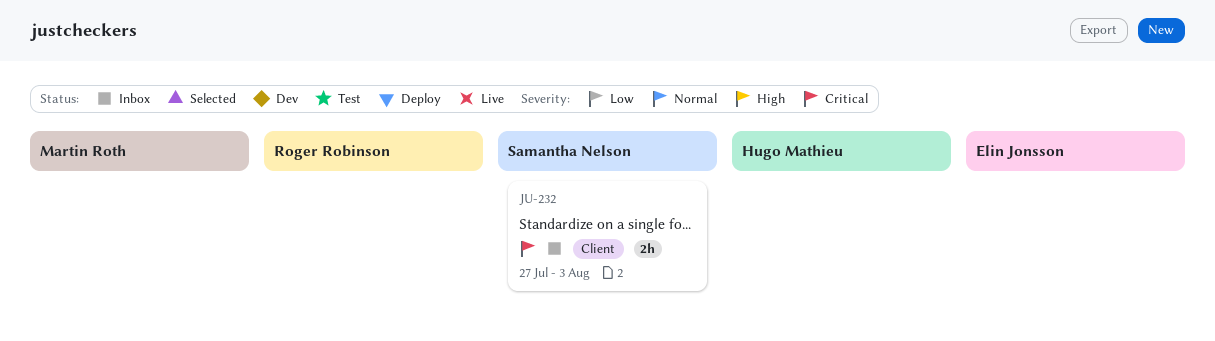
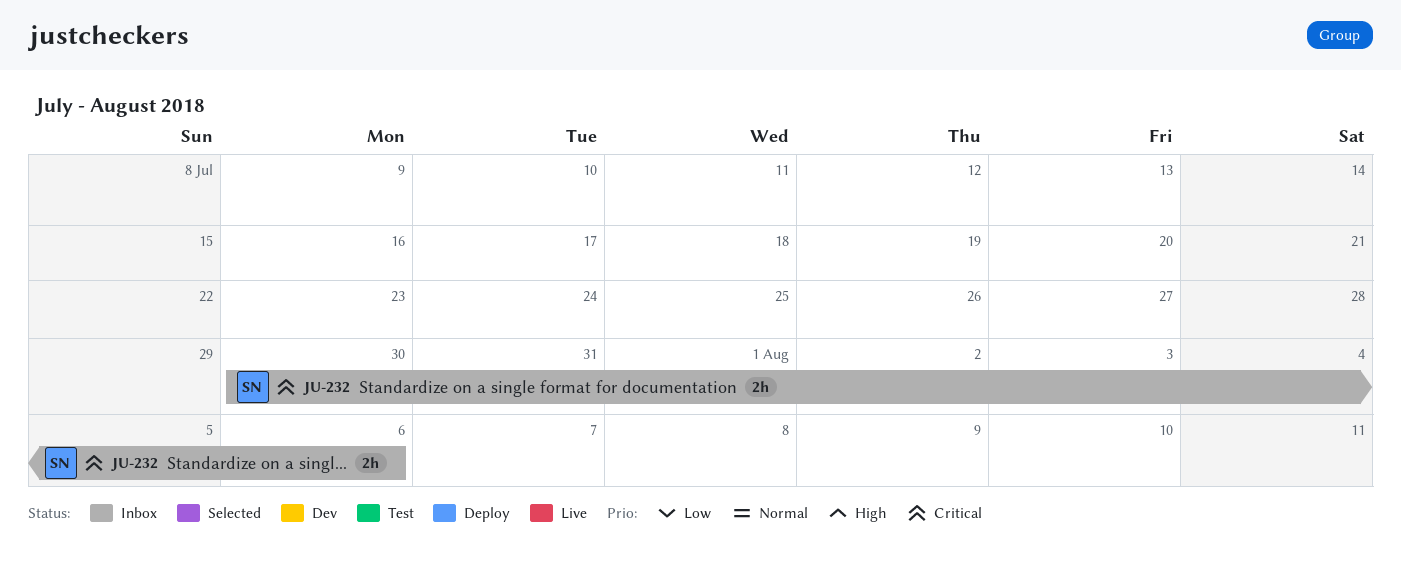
JU-232, start: Jul 27 -> Jul 30
JU-232, due: Aug 3 -> Aug 6

